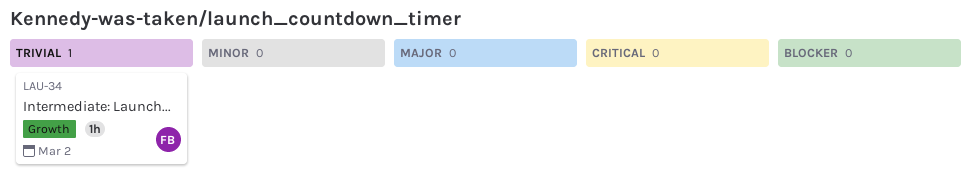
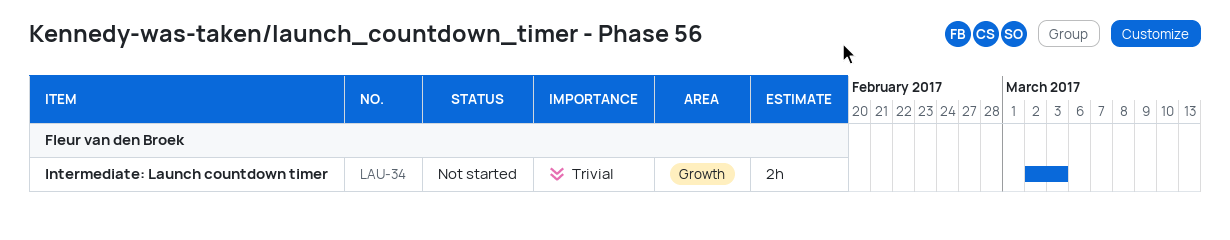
LAU-34, estimate: 1h -> 2h
LAU-34, due: Mar 2 -> Mar 3

